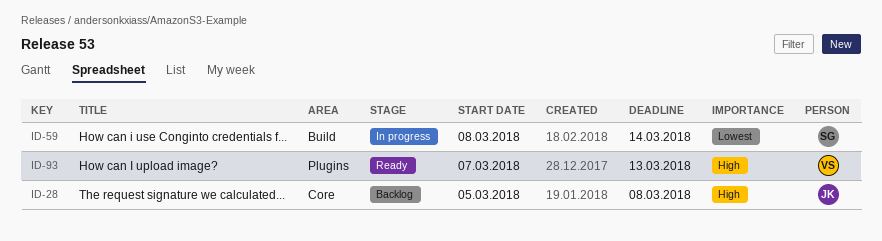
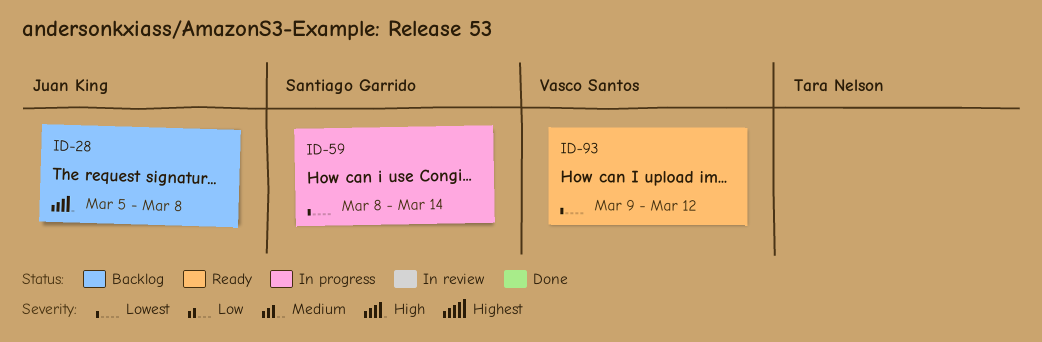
ID-93, priority: High -> Lowest
ID-93, start: Mar 7 -> Mar 9
ID-93, due: Mar 13 -> Mar 12

